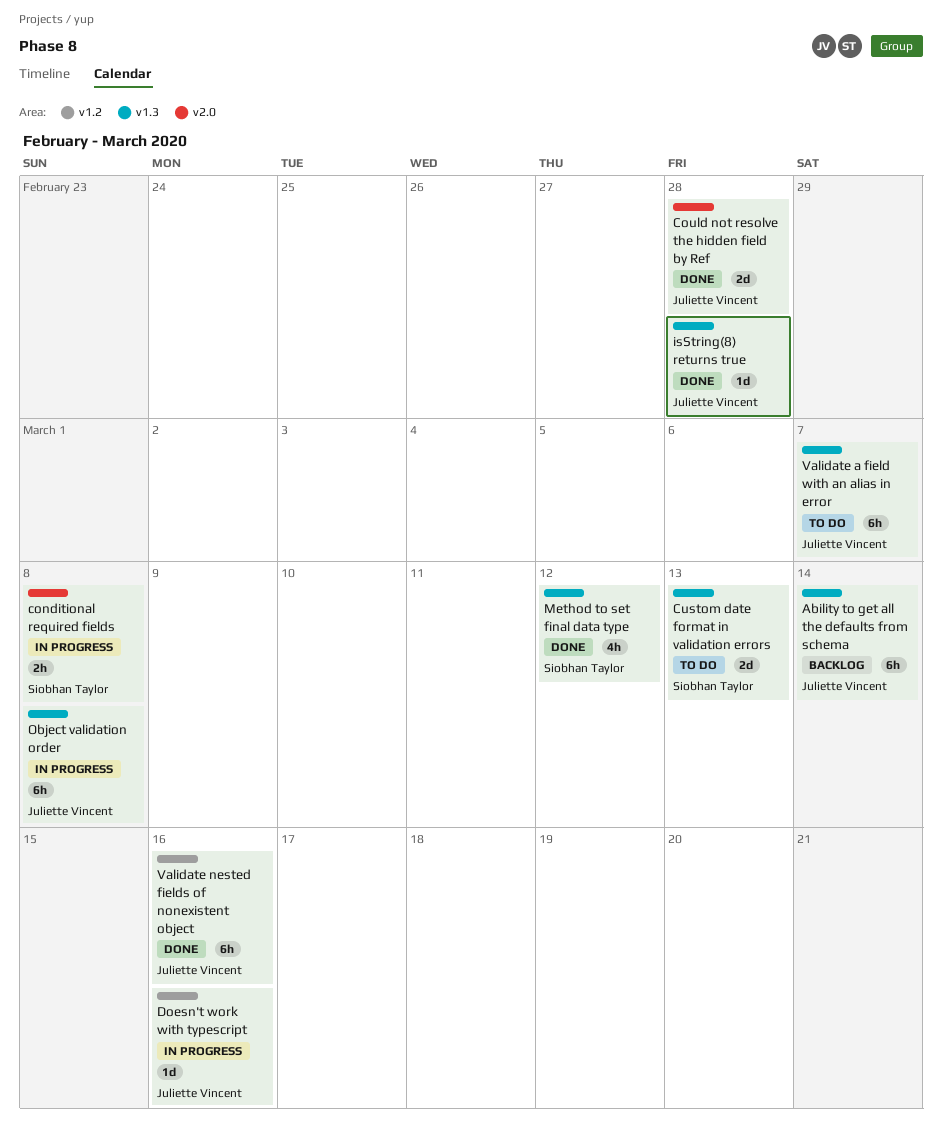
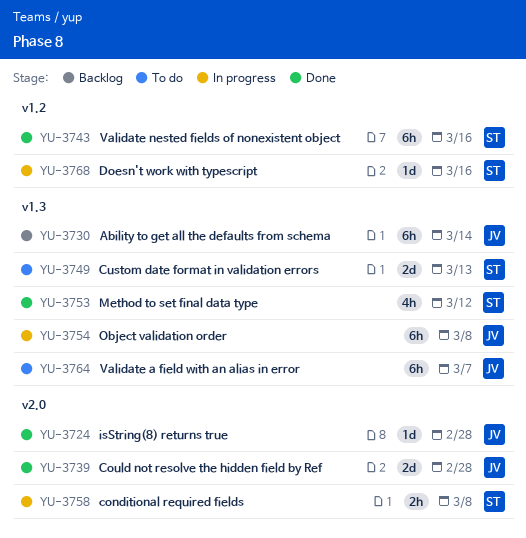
Doesn't work with typescript, owner: Juliette Vincent -> Siobhan Taylor
isString(8) returns true, label: v1.3 -> v2.0
Validate nested fields of nonexistent object, owner: Juliette Vincent -> Siobhan Taylor

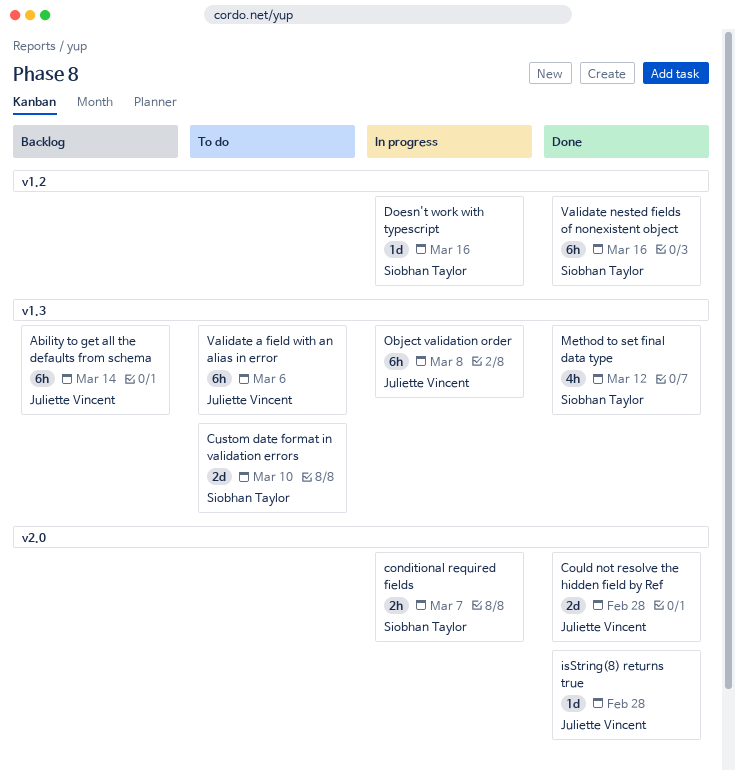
conditional required fields, due: Mar 8 -> Mar 7
Custom date format in validation errors, due: Mar 13 -> Mar 10
Validate a field with an alias in error, due: Mar 7 -> Mar 6

